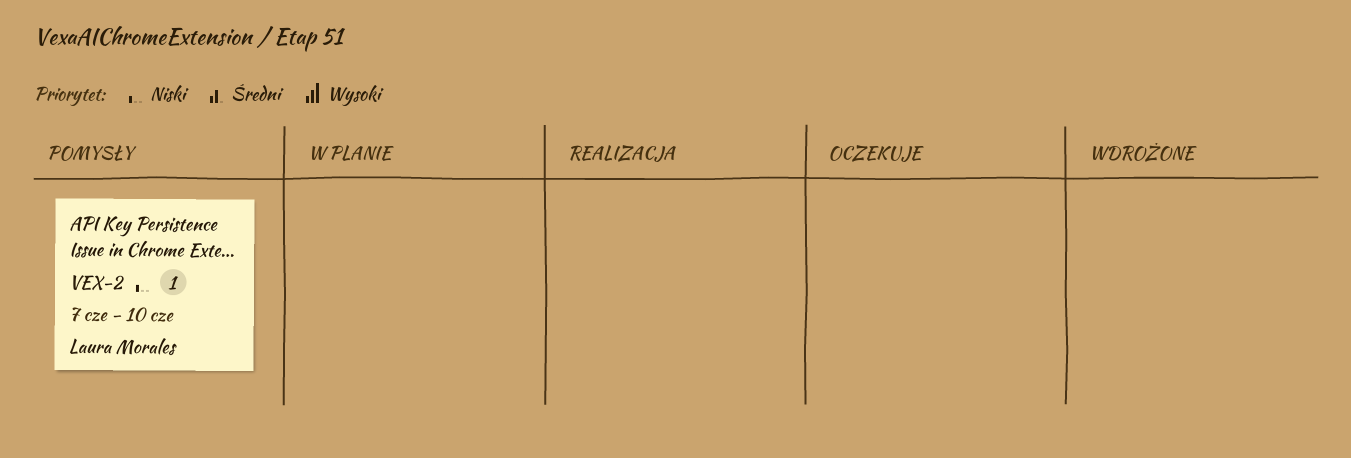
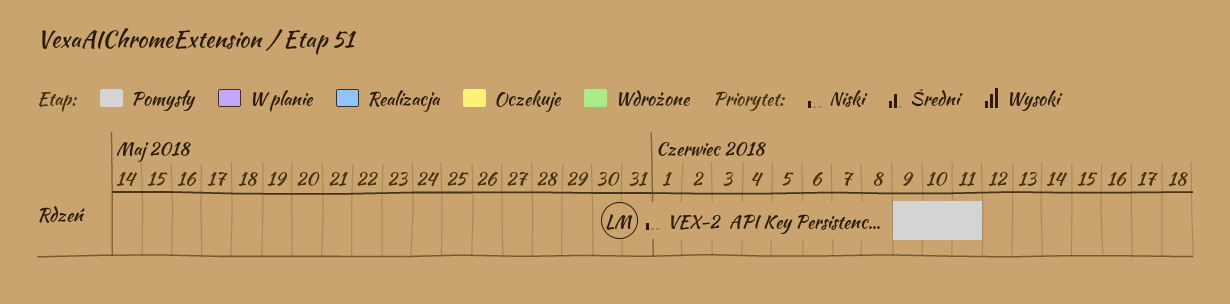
VEX-2, start: Jun 7 -> Jun 9
VEX-2, due: Jun 10 -> Jun 11

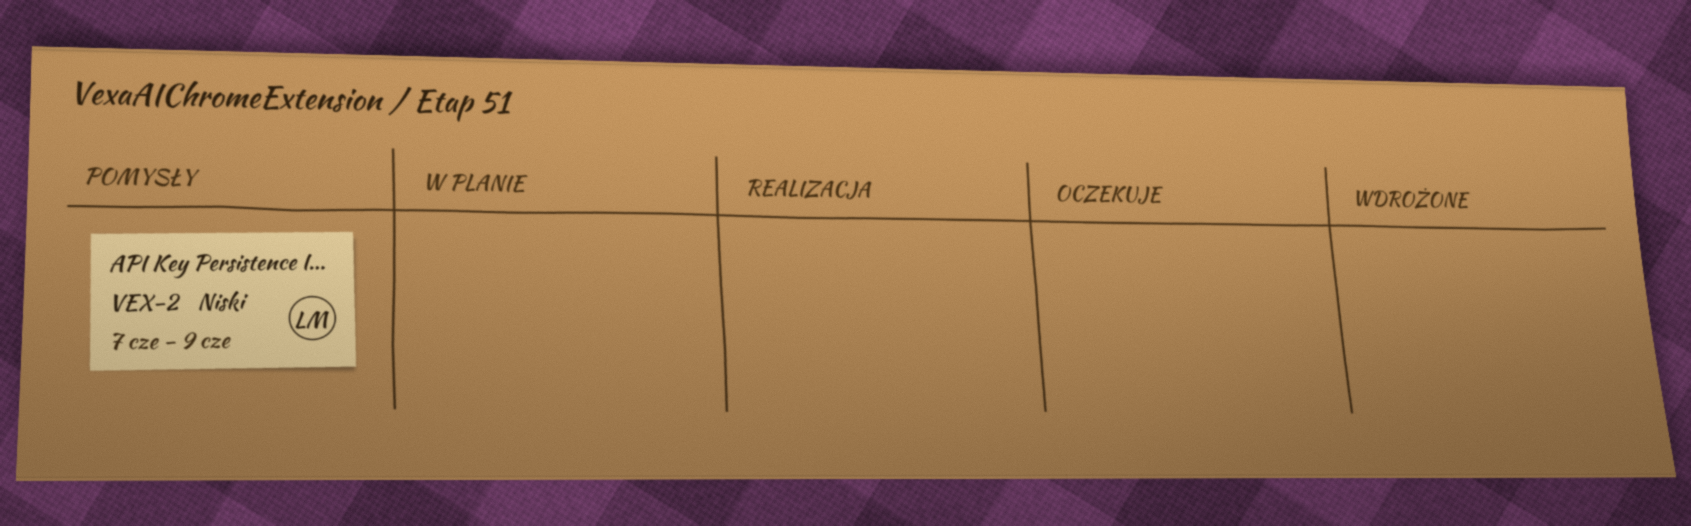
VEX-2, start: Jun 9 -> Jun 7
VEX-2, due: Jun 11 -> Jun 9

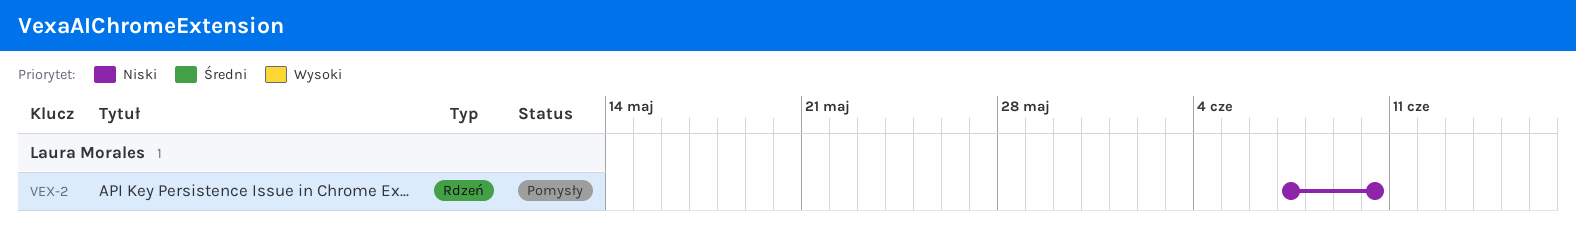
VEX-2, due: Jun 9 -> Jun 10

